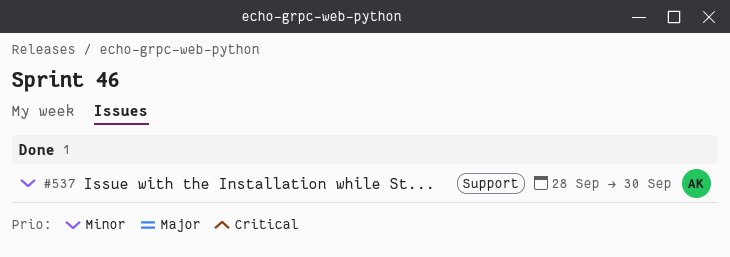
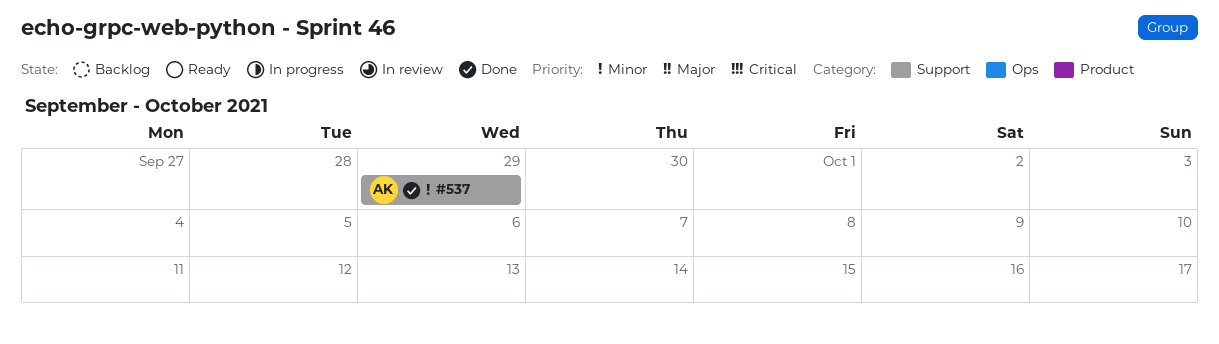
#537, start: Sep 28 -> Sep 29
#537, due: Sep 30 -> Sep 29

